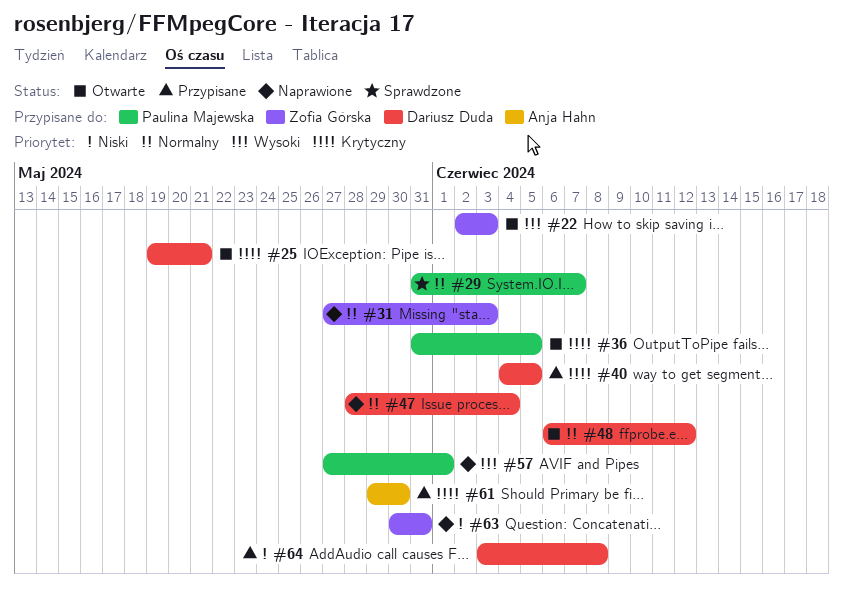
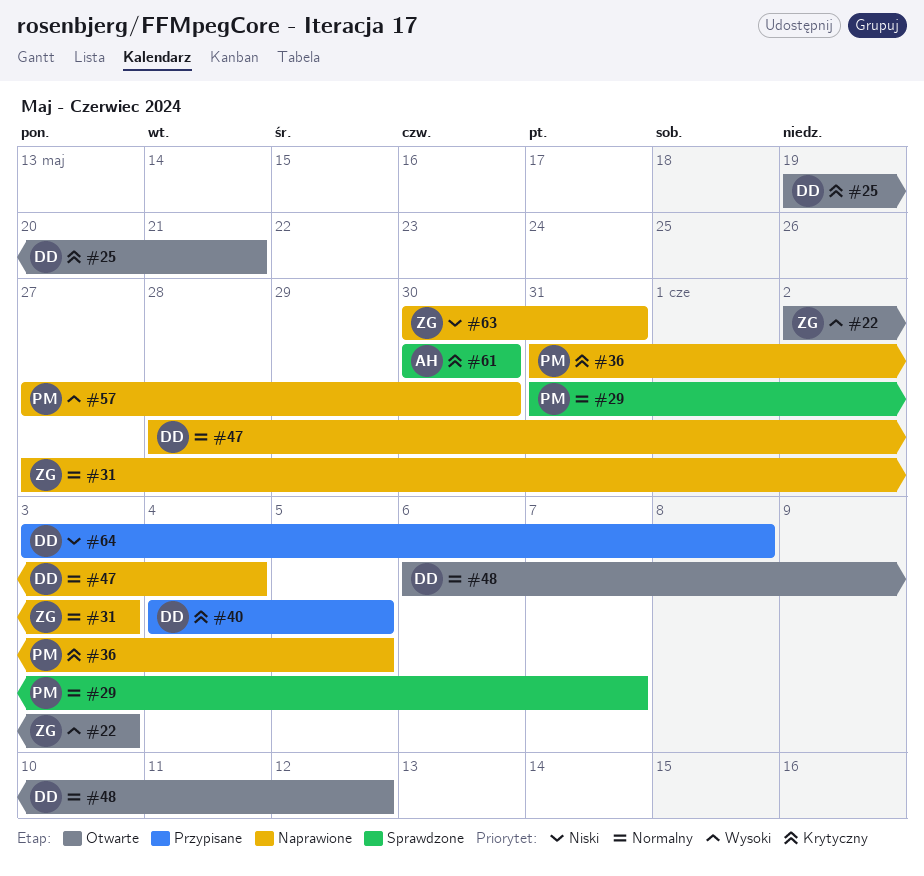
#36, status: Otwarte -> Naprawione
#57, due: Jun 1 -> May 30
#61, status: Przypisane -> Sprawdzone
#61, start: May 29 -> May 30

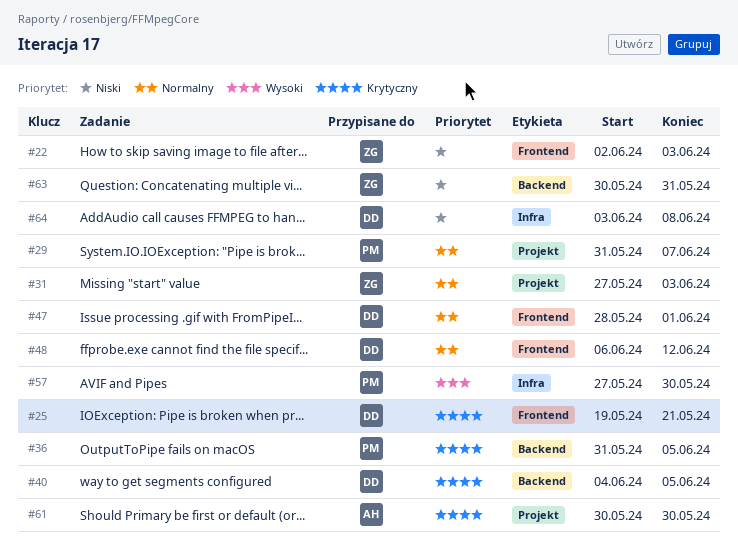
#22, priority: Wysoki -> Niski
#47, due: Jun 4 -> Jun 1

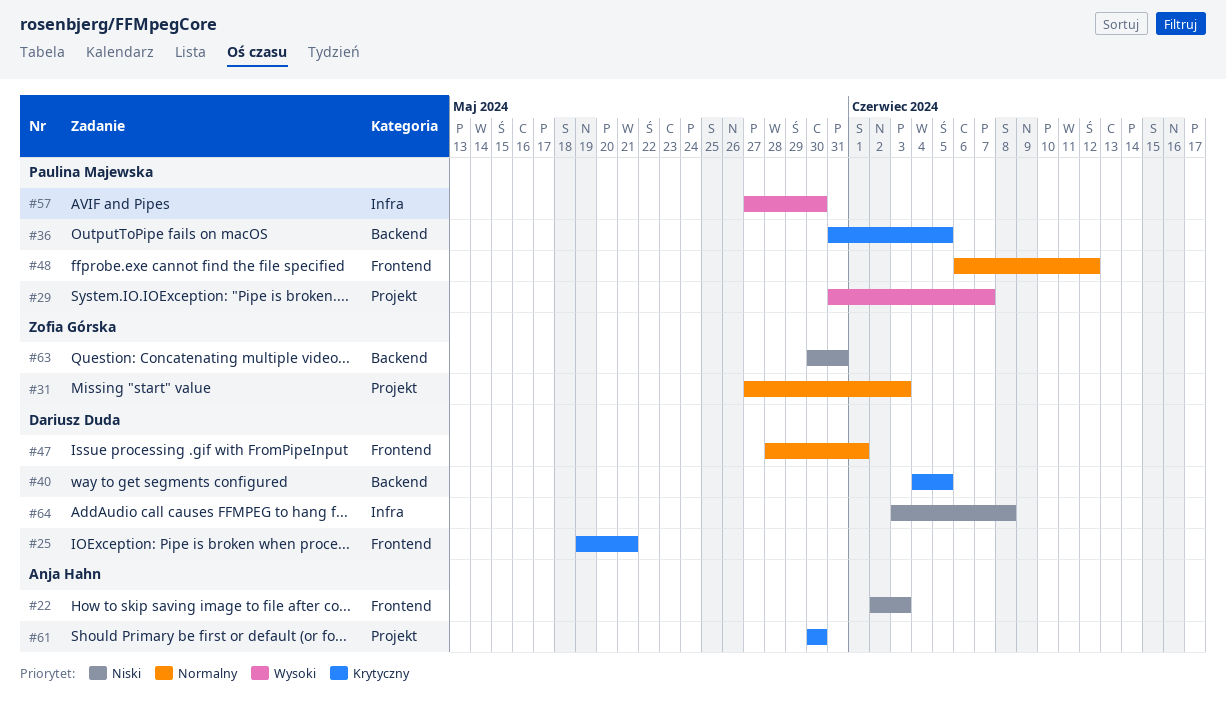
#22, owner: Zofia Górska -> Anja Hahn
#29, priority: Normalny -> Wysoki
#48, owner: Dariusz Duda -> Paulina Majewska

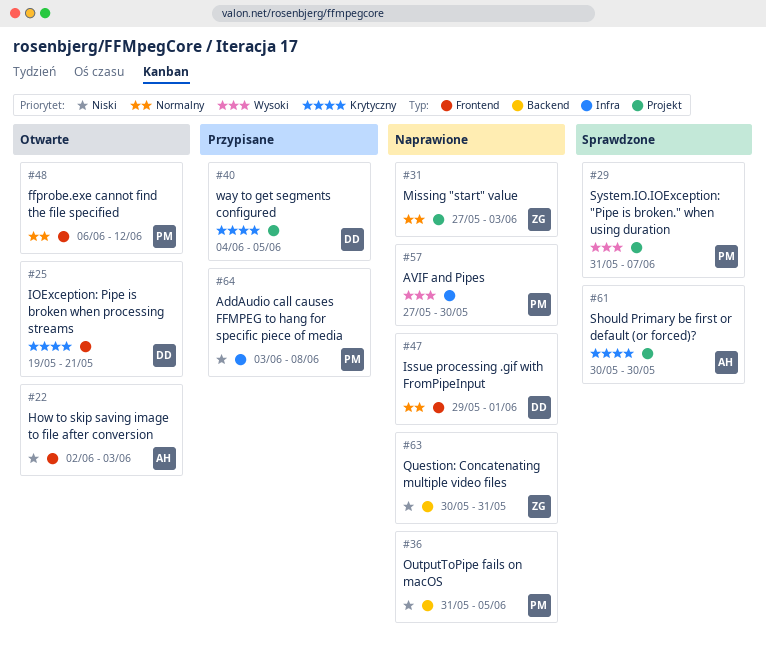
#36, priority: Krytyczny -> Niski
#40, label: Backend -> Projekt
#47, start: May 28 -> May 29
#64, owner: Dariusz Duda -> Paulina Majewska

